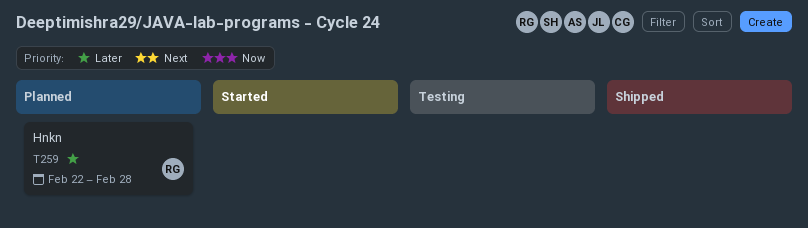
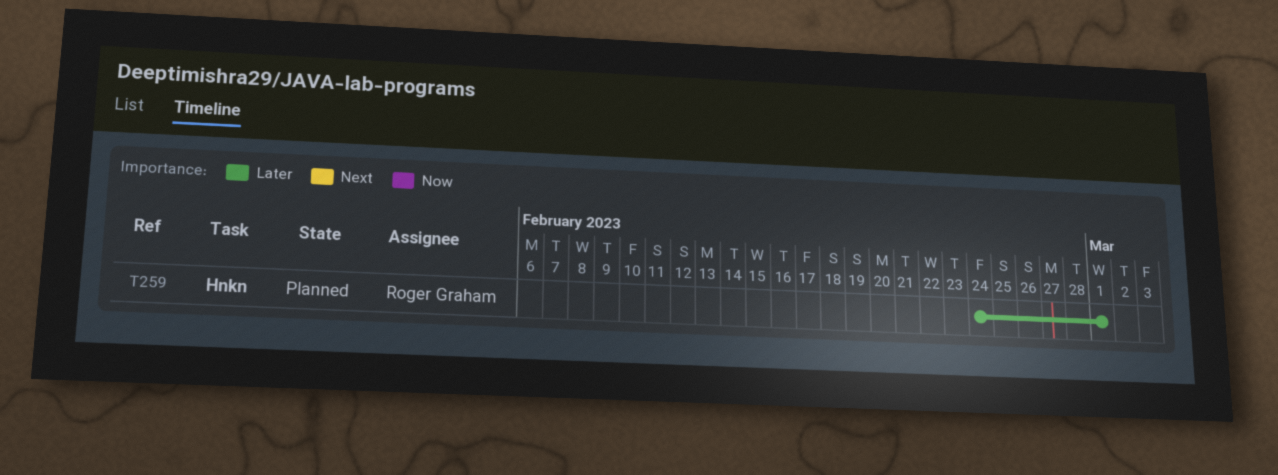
T259, start: Feb 22 -> Feb 24
T259, due: Feb 28 -> Mar 1

